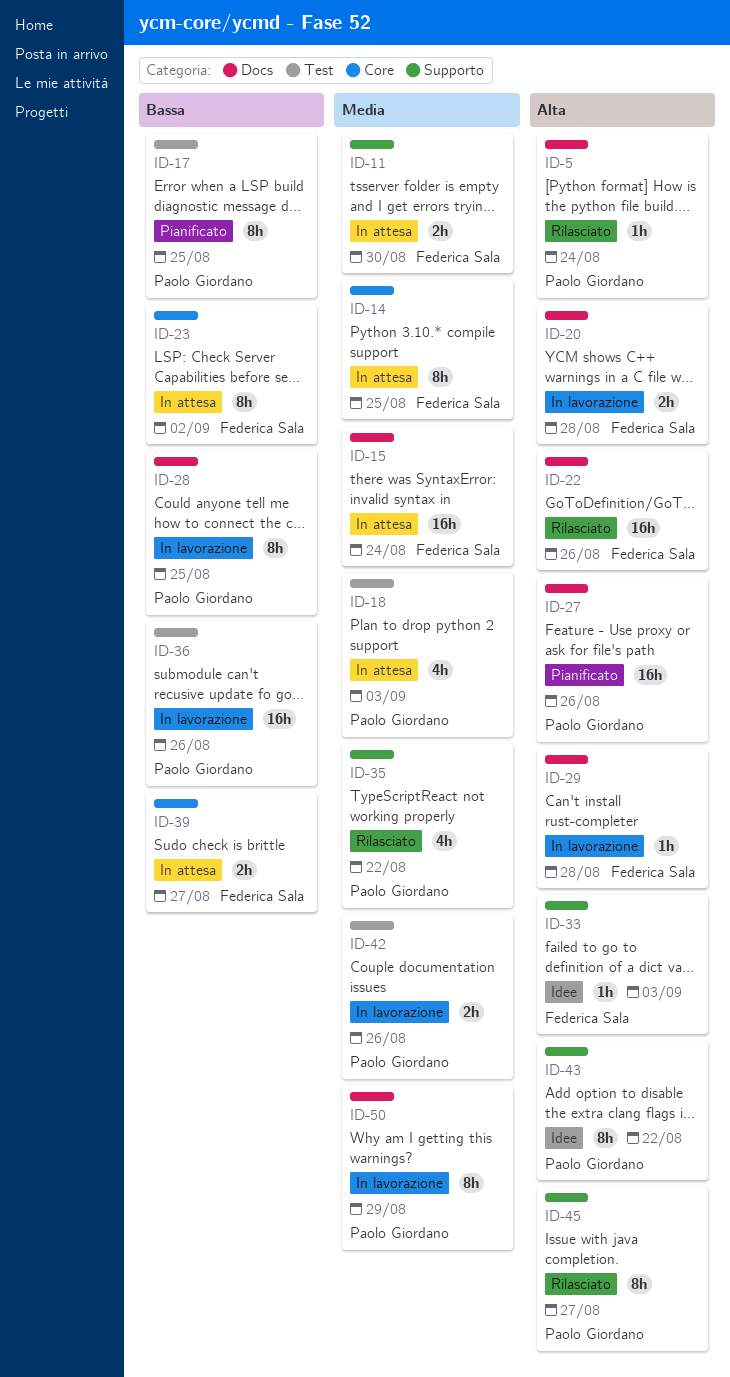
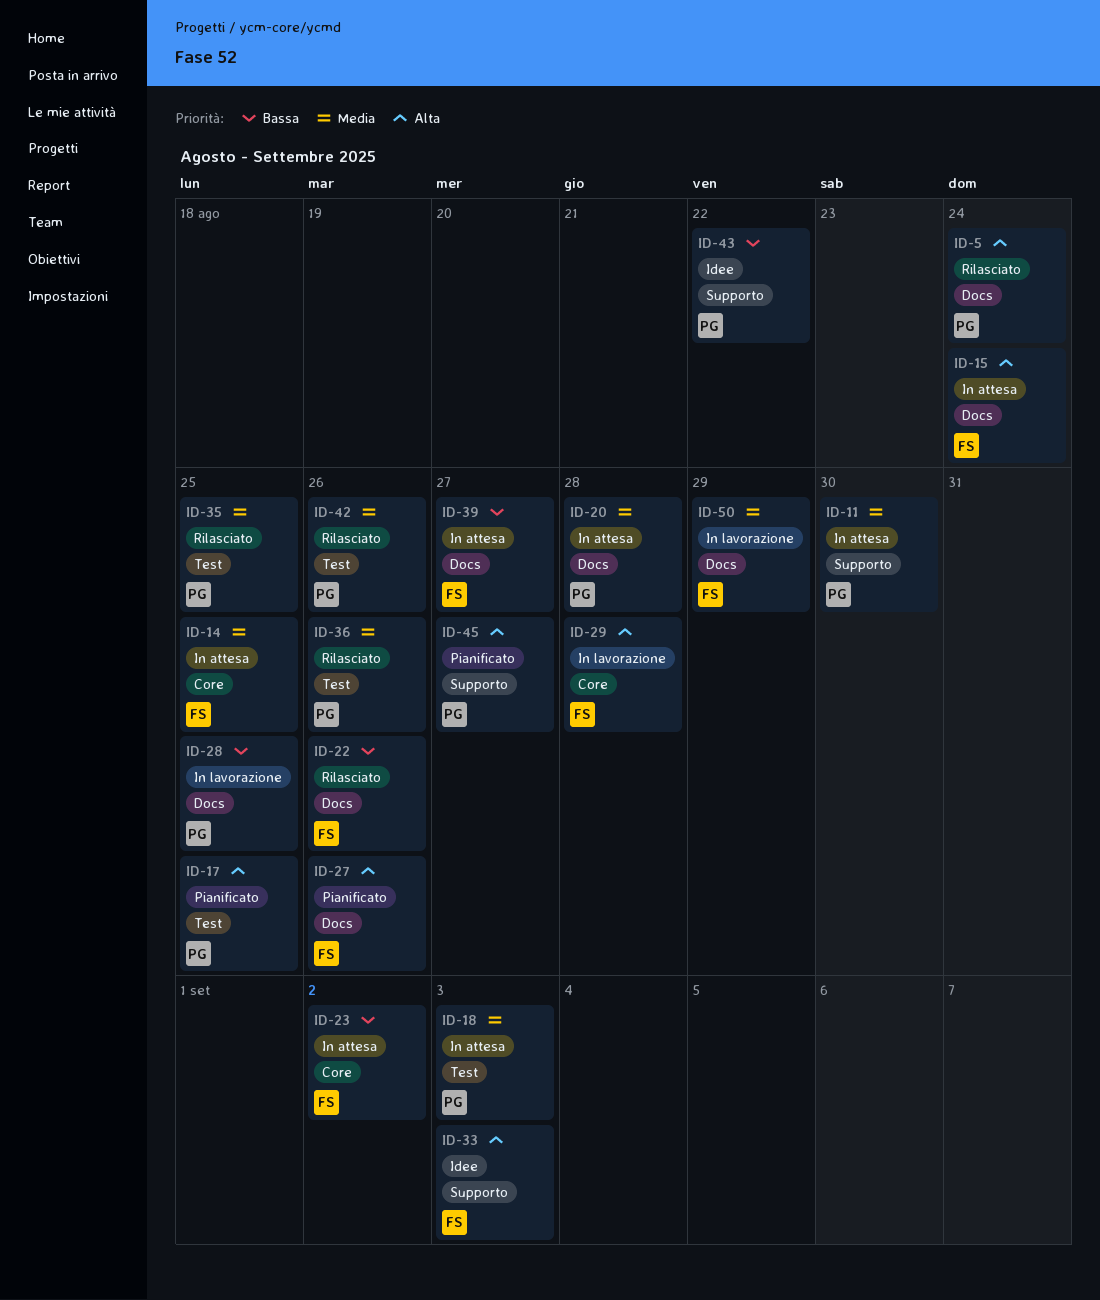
ID-11, owner: Federica Sala -> Paolo Giordano
ID-15, priority: Media -> Alta
ID-17, priority: Bassa -> Alta
ID-20, status: In lavorazione -> In attesa
ID-20, owner: Federica Sala -> Paolo Giordano
ID-20, priority: Alta -> Media
ID-22, priority: Alta -> Bassa
ID-27, owner: Paolo Giordano -> Federica Sala
ID-29, label: Docs -> Core
ID-35, label: Supporto -> Test
ID-35, due: Aug 22 -> Aug 25
ID-36, status: In lavorazione -> Rilasciato
ID-36, priority: Bassa -> Media
ID-39, label: Core -> Docs
ID-42, status: In lavorazione -> Rilasciato
ID-43, priority: Alta -> Bassa
ID-45, status: Rilasciato -> Pianificato
ID-50, owner: Paolo Giordano -> Federica Sala

